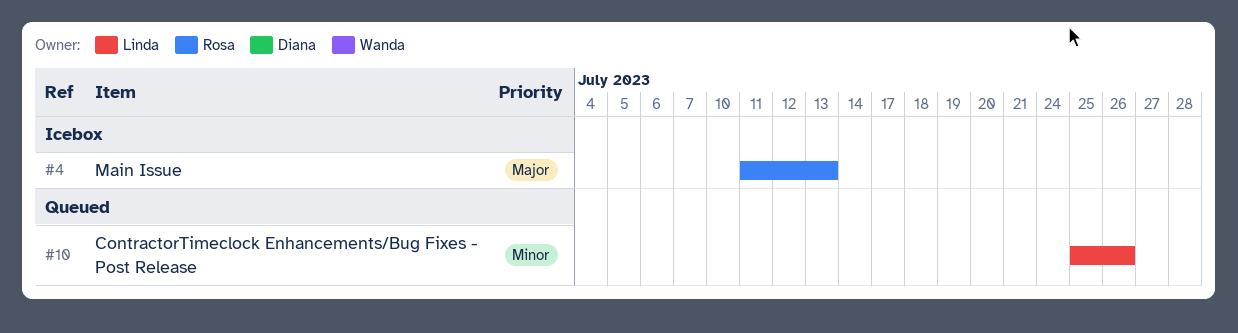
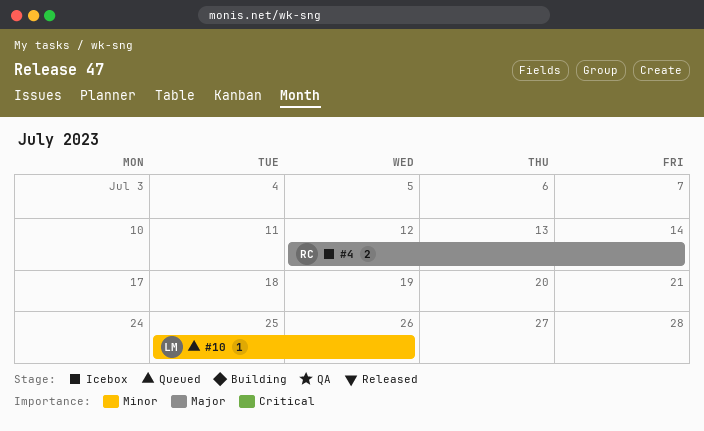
#4, start: Jul 11 -> Jul 12
#4, due: Jul 13 -> Jul 14

